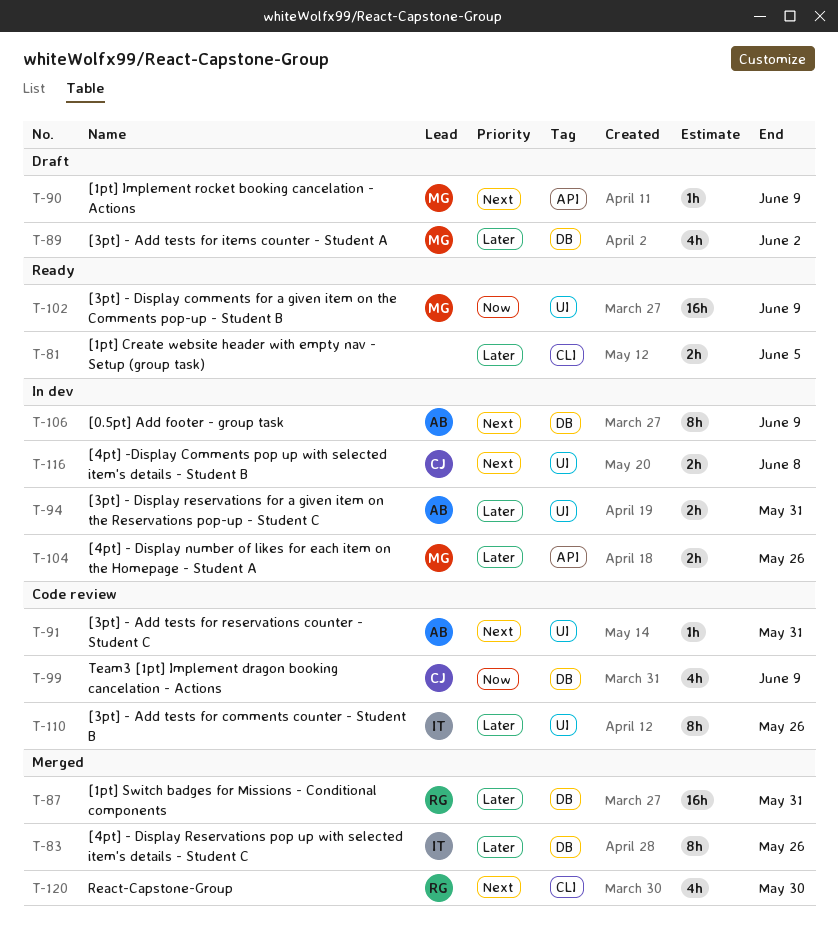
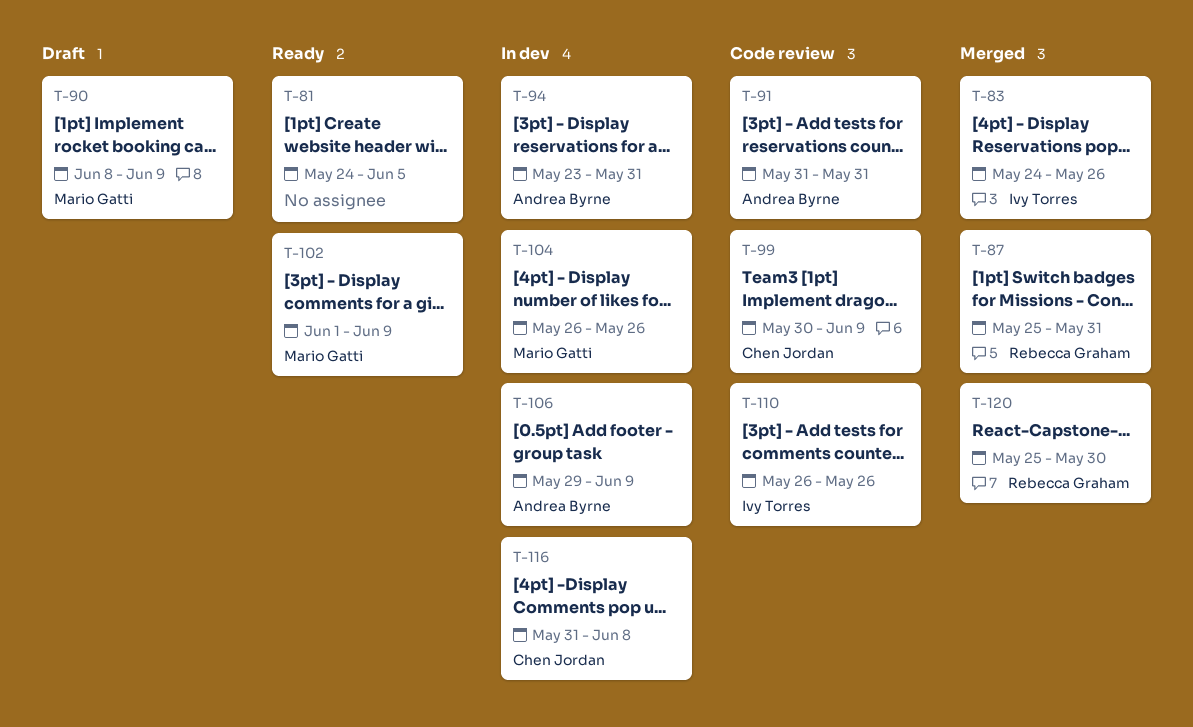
T-89: present -> none

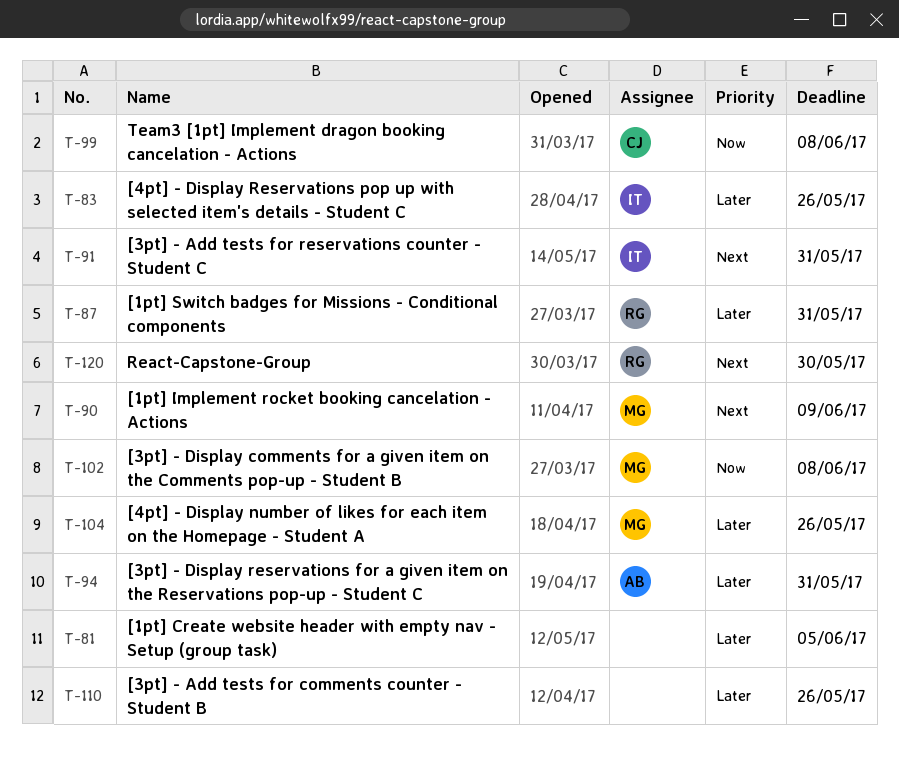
T-91, owner: Andrea Byrne -> Ivy Torres
T-99, due: Jun 9 -> Jun 8
T-102, due: Jun 9 -> Jun 8
T-106: present -> none
T-110, owner: Ivy Torres -> none
T-116: present -> none

